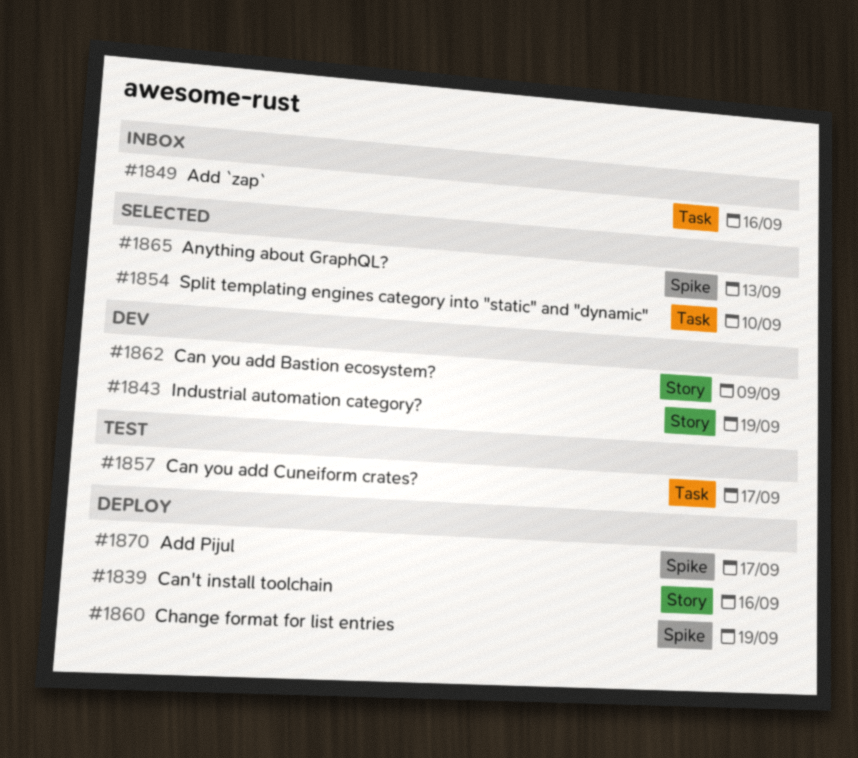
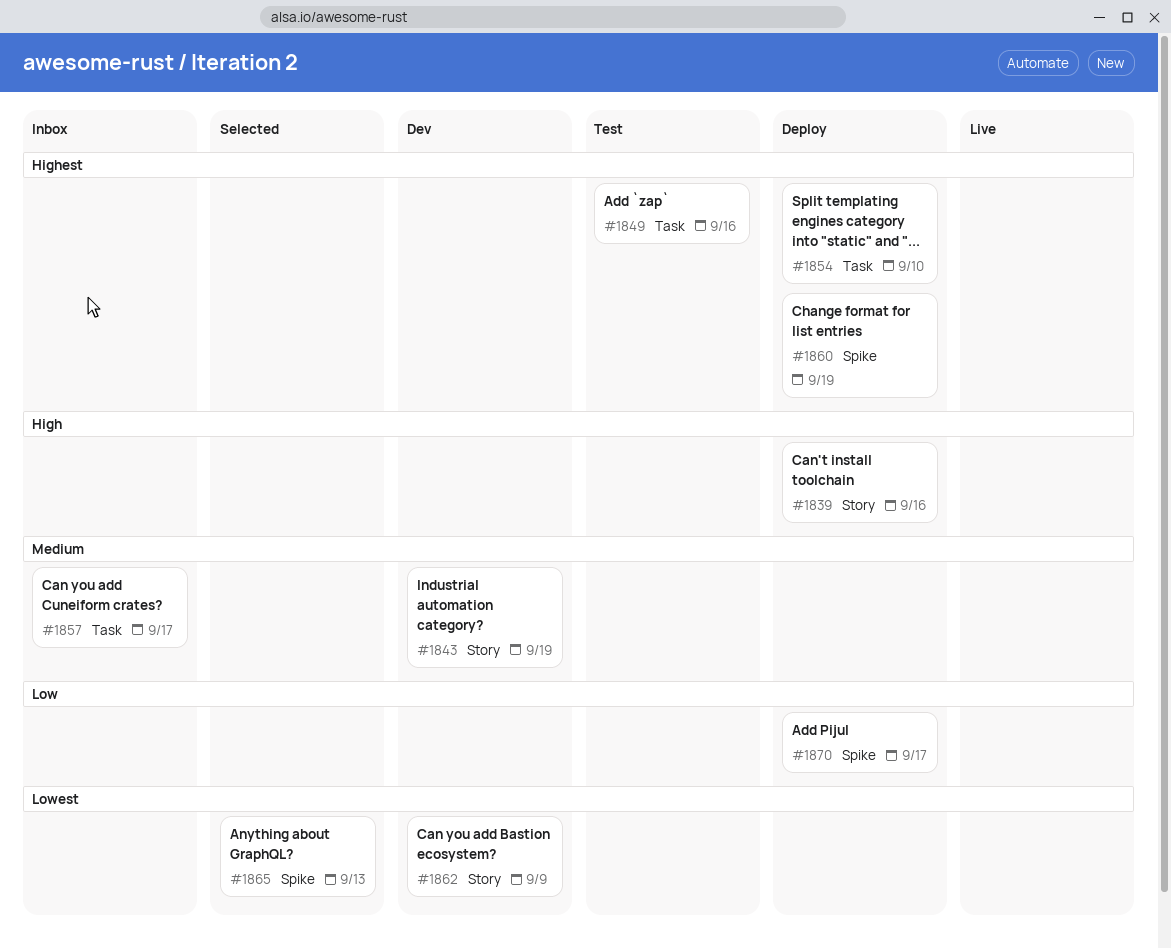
#1849, status: Inbox -> Test
#1854, status: Selected -> Deploy
#1857, status: Test -> Inbox

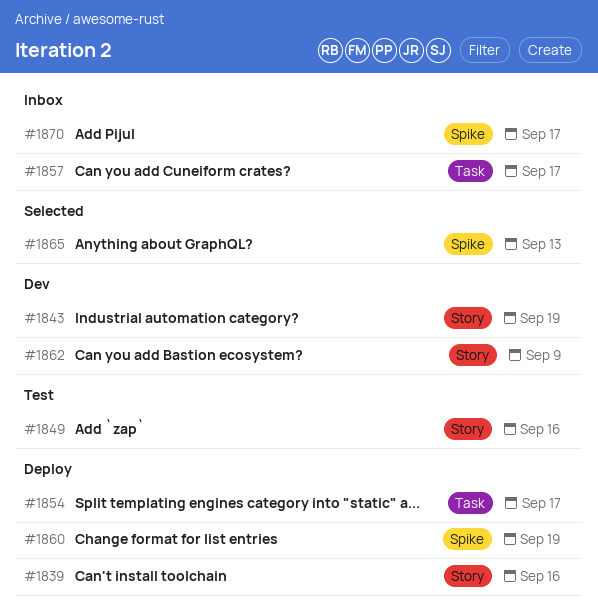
#1849, label: Task -> Story
#1854, due: Sep 10 -> Sep 17
#1870, status: Deploy -> Inbox

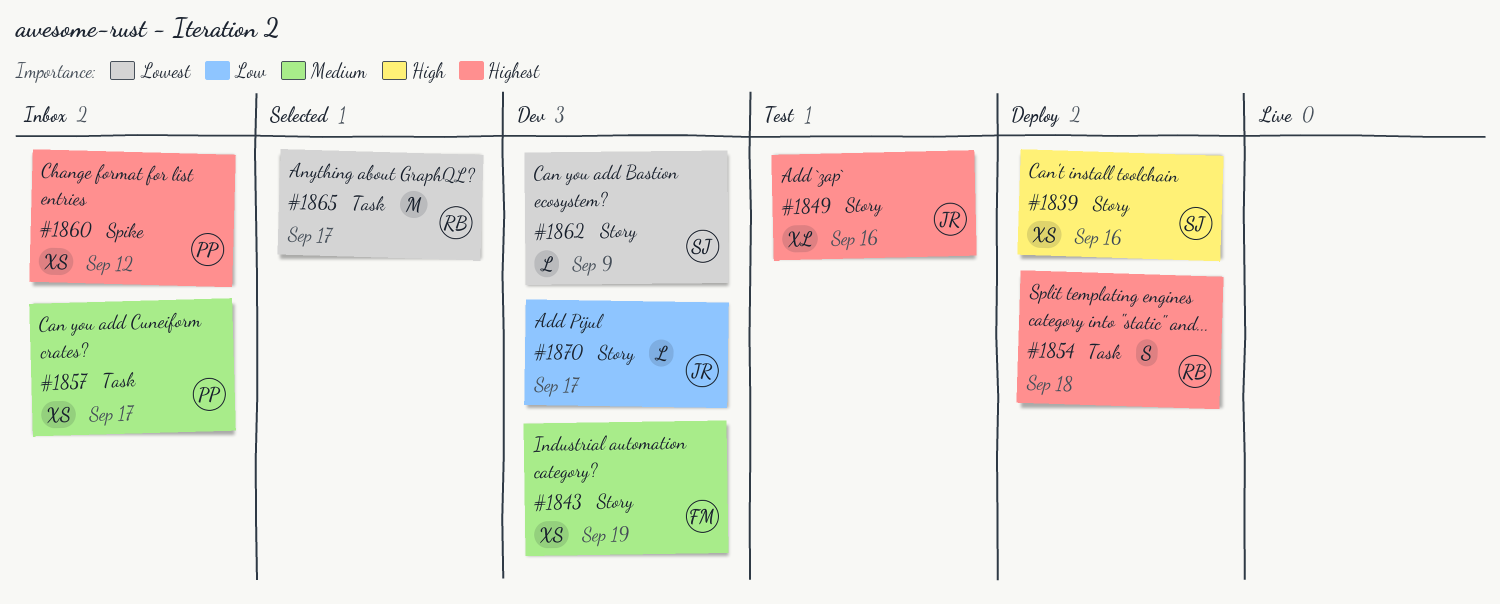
#1854, due: Sep 17 -> Sep 18
#1860, status: Deploy -> Inbox
#1860, due: Sep 19 -> Sep 12
#1865, label: Spike -> Task
#1865, due: Sep 13 -> Sep 17
#1870, status: Inbox -> Dev
#1870, label: Spike -> Story

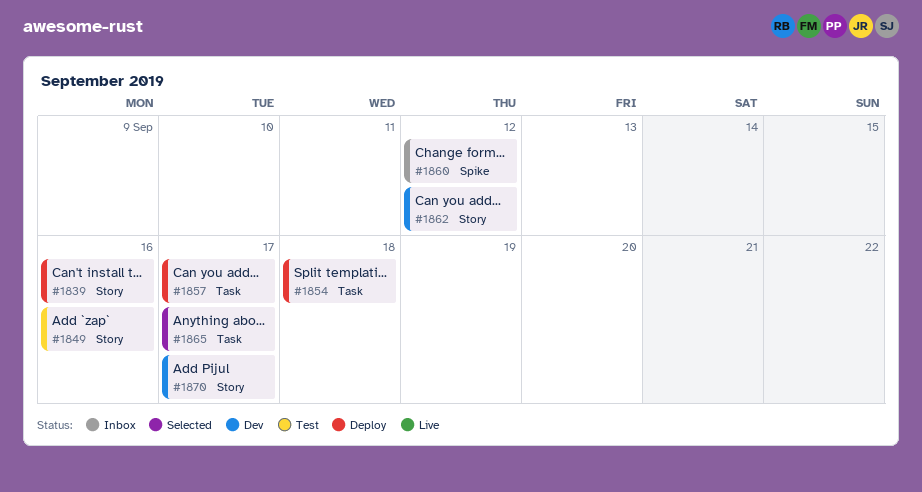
#1843: present -> none
#1857, status: Inbox -> Deploy
#1862, due: Sep 9 -> Sep 12

